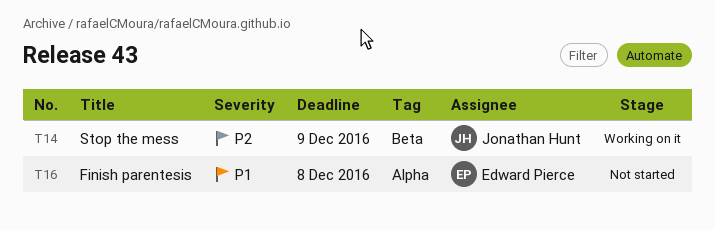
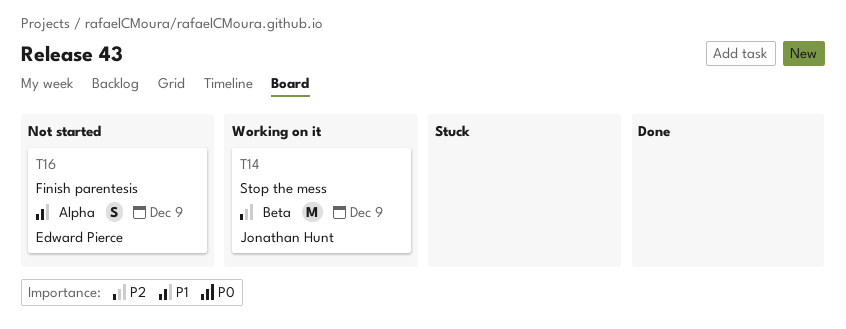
T16, due: Dec 8 -> Dec 9

